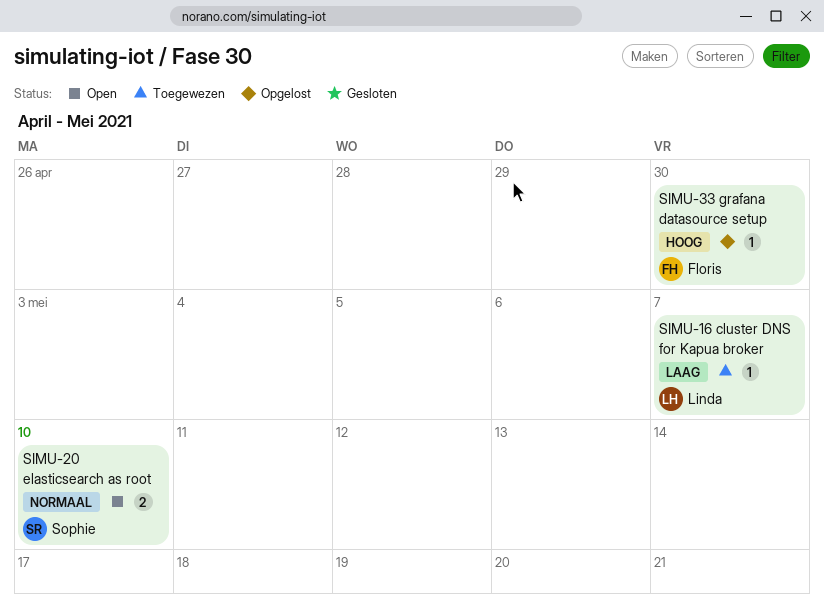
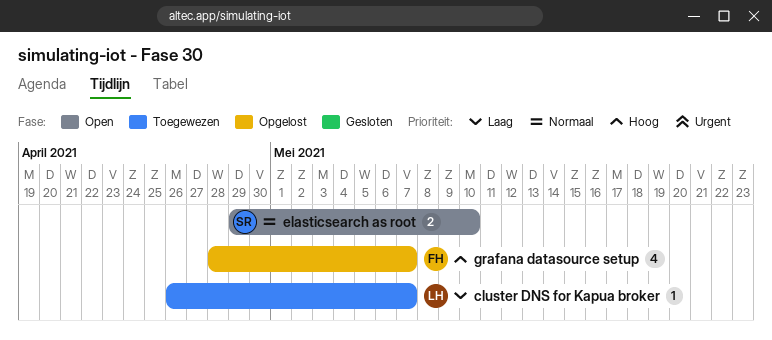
grafana datasource setup, estimate: 1 -> 4
grafana datasource setup, due: Apr 30 -> May 7

